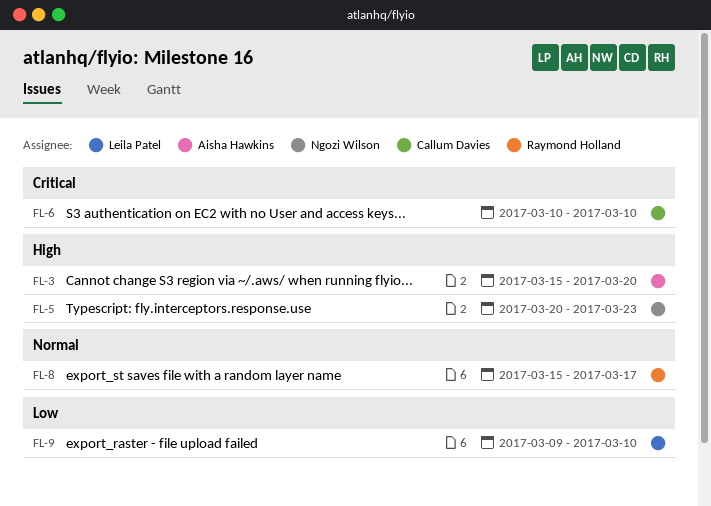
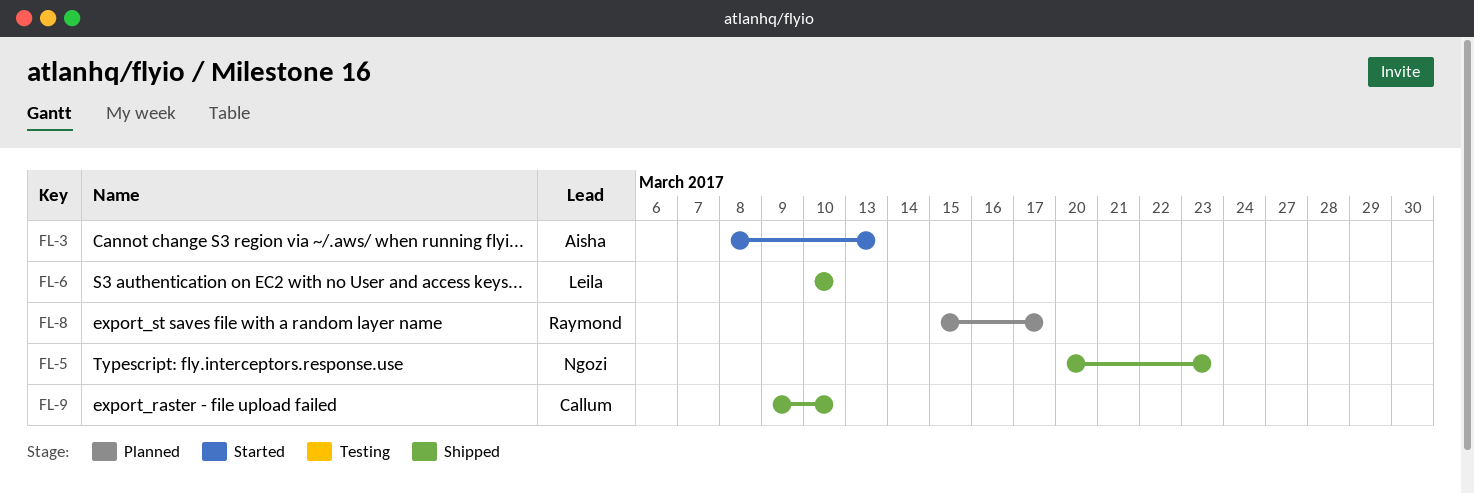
FL-3, start: Mar 15 -> Mar 8
FL-3, due: Mar 20 -> Mar 13
FL-6, owner: Callum Davies -> Leila Patel
FL-9, owner: Leila Patel -> Callum Davies

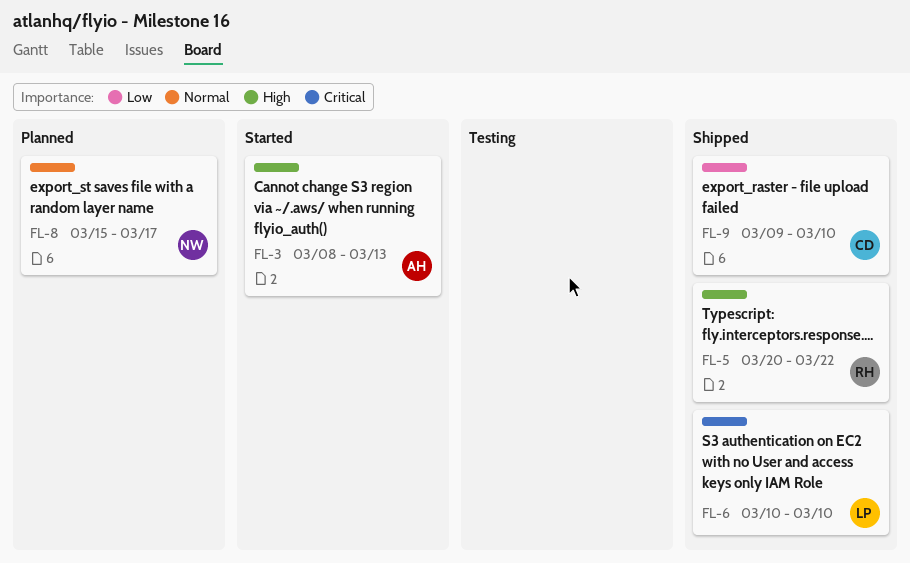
FL-5, owner: Ngozi -> Raymond
FL-5, due: Mar 23 -> Mar 22
FL-8, owner: Raymond -> Ngozi

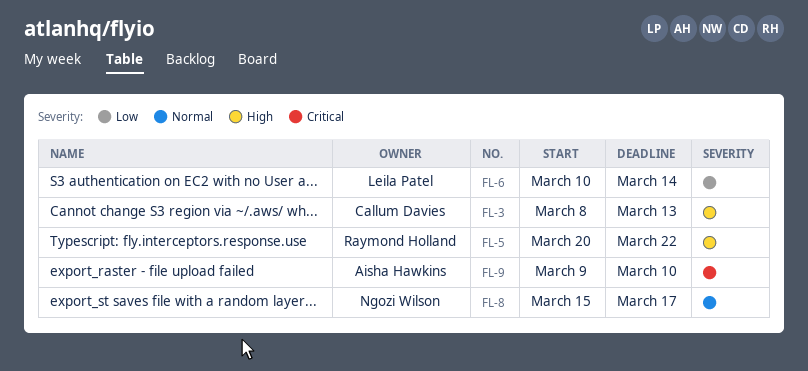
FL-3, owner: Aisha Hawkins -> Callum Davies
FL-6, priority: Critical -> Low
FL-6, due: Mar 10 -> Mar 14
FL-9, owner: Callum Davies -> Aisha Hawkins
FL-9, priority: Low -> Critical

